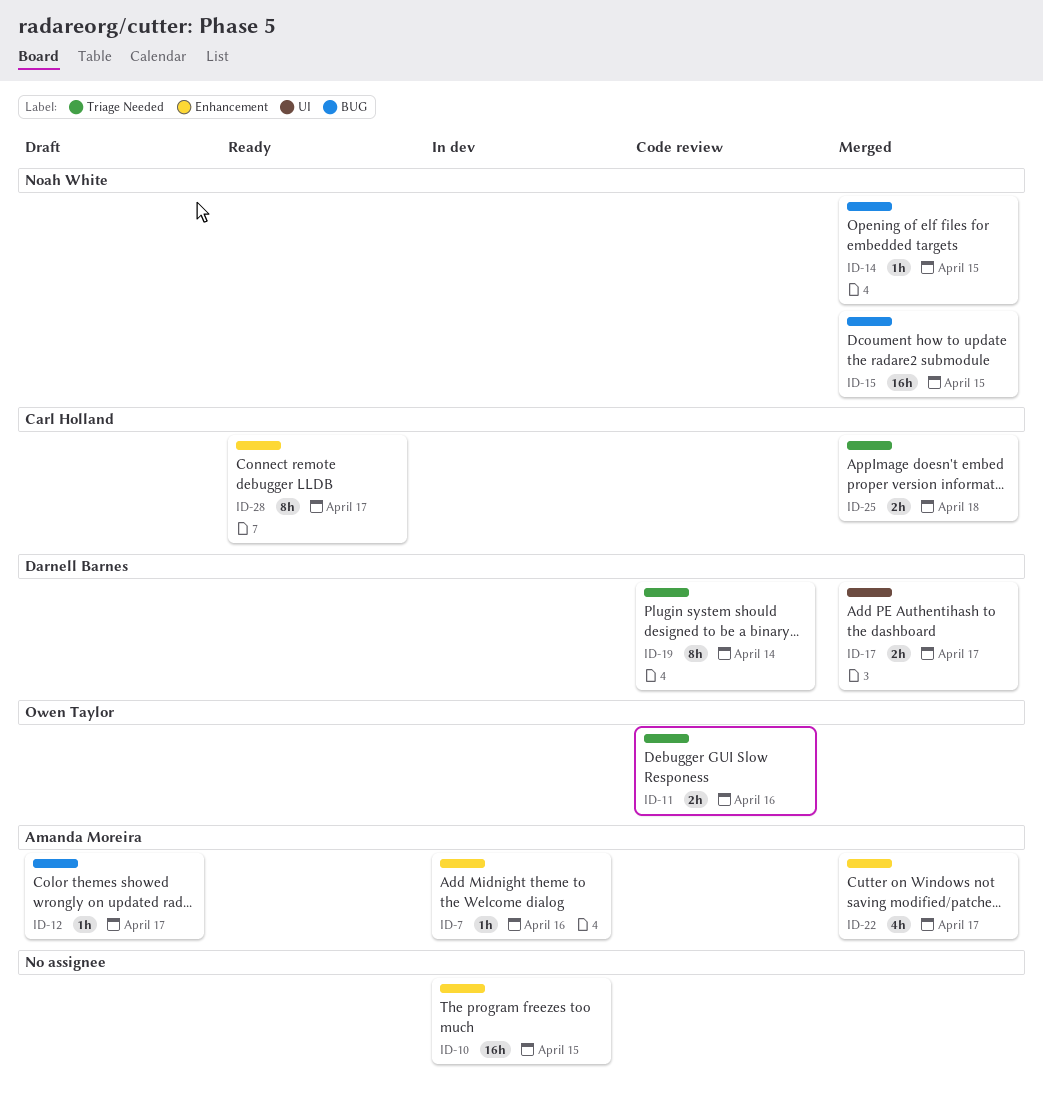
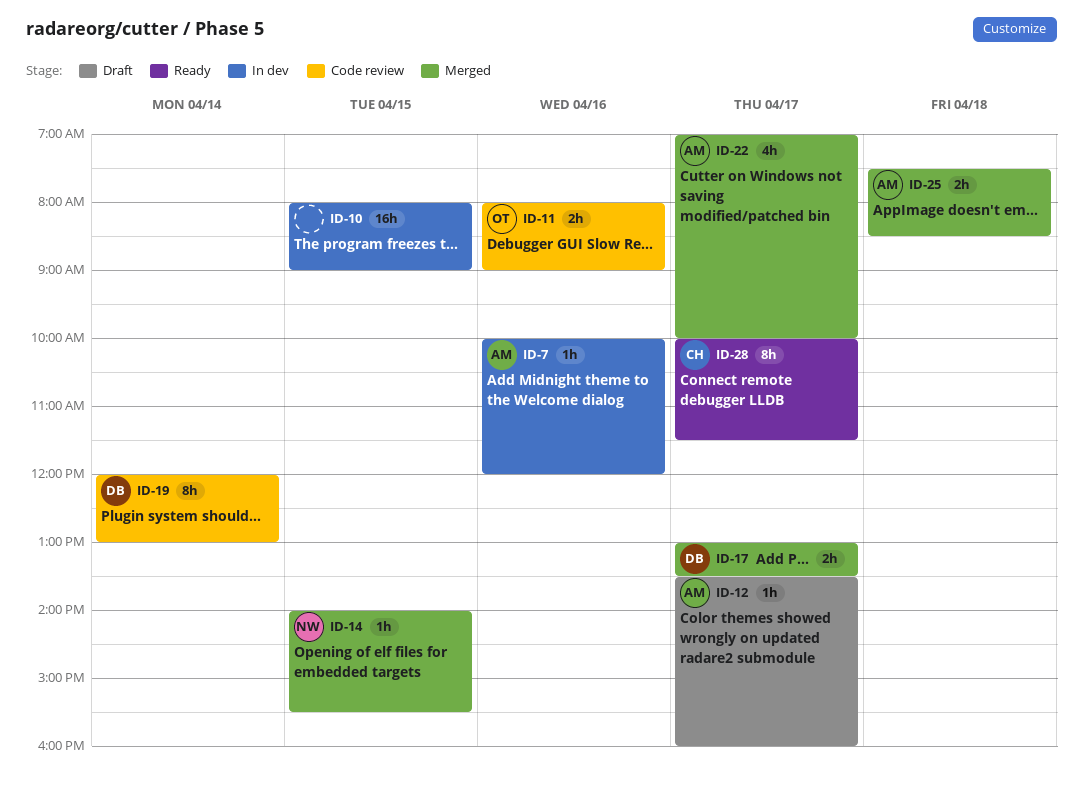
ID-15: present -> none
ID-25, owner: Carl Holland -> Amanda Moreira

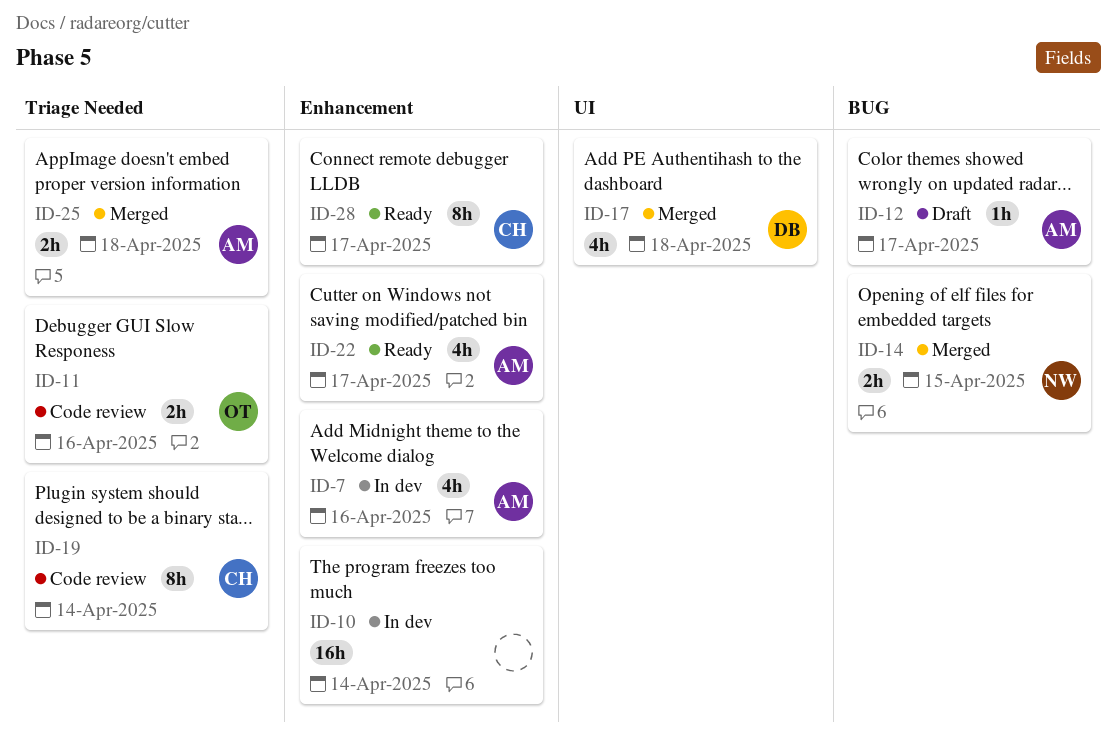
ID-7, estimate: 1h -> 4h
ID-10, day: Apr 15 -> Apr 14
ID-14, estimate: 1h -> 2h
ID-17, estimate: 2h -> 4h
ID-17, day: Apr 17 -> Apr 18
ID-19, owner: DB -> CH
ID-22, status: Merged -> Ready

